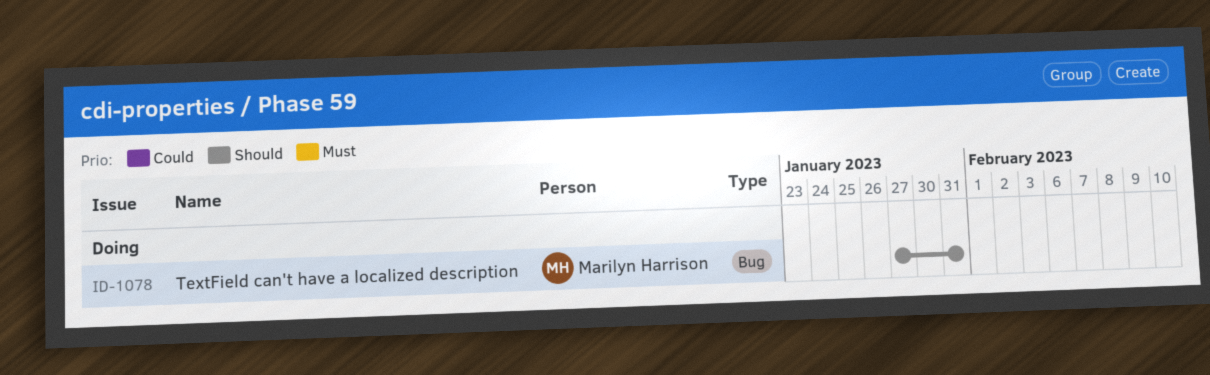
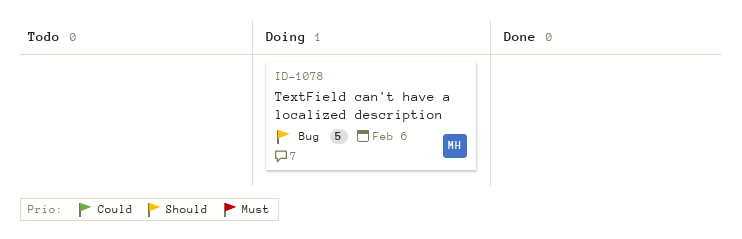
ID-1078, due: Jan 31 -> Feb 6

